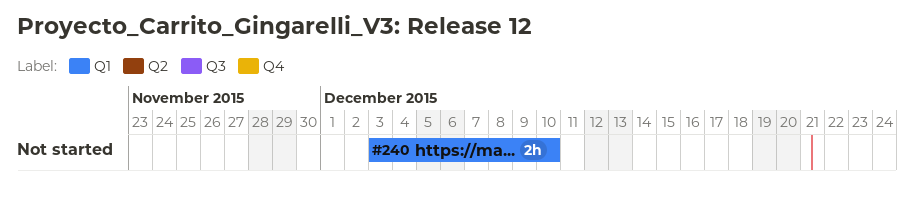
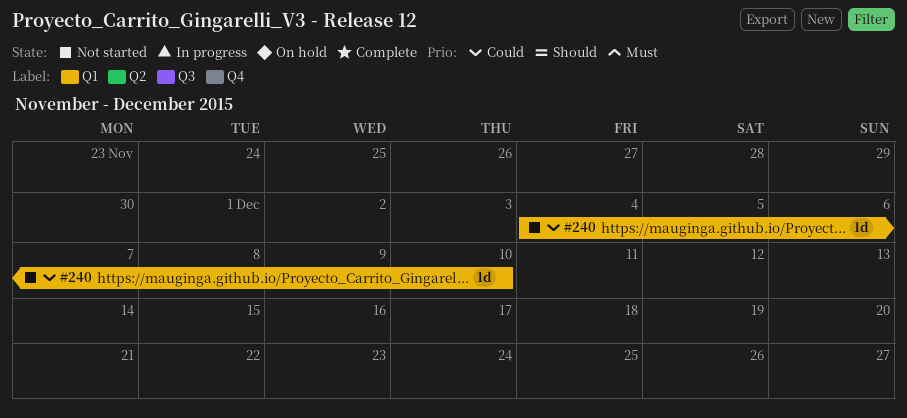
#240, estimate: 2h -> 1d
#240, start: Dec 3 -> Dec 4

